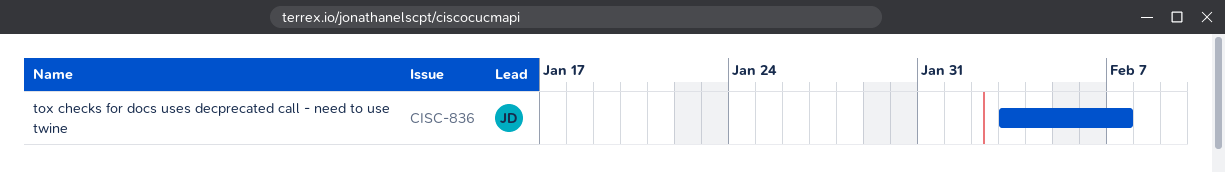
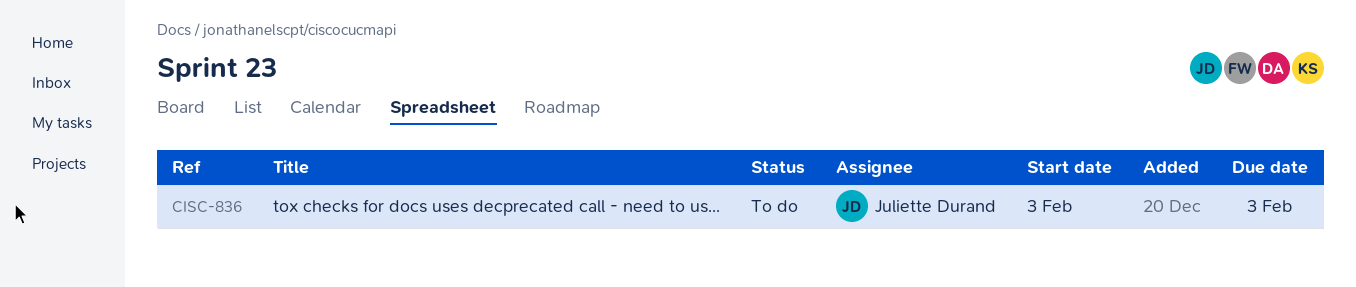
CISC-836, due: Feb 7 -> Feb 3

